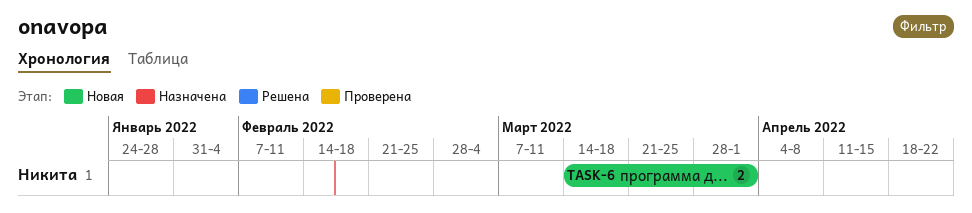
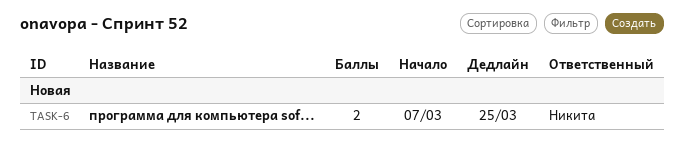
TASK-6, start: Mar 14 -> Mar 7
TASK-6, due: Apr 1 -> Mar 25

